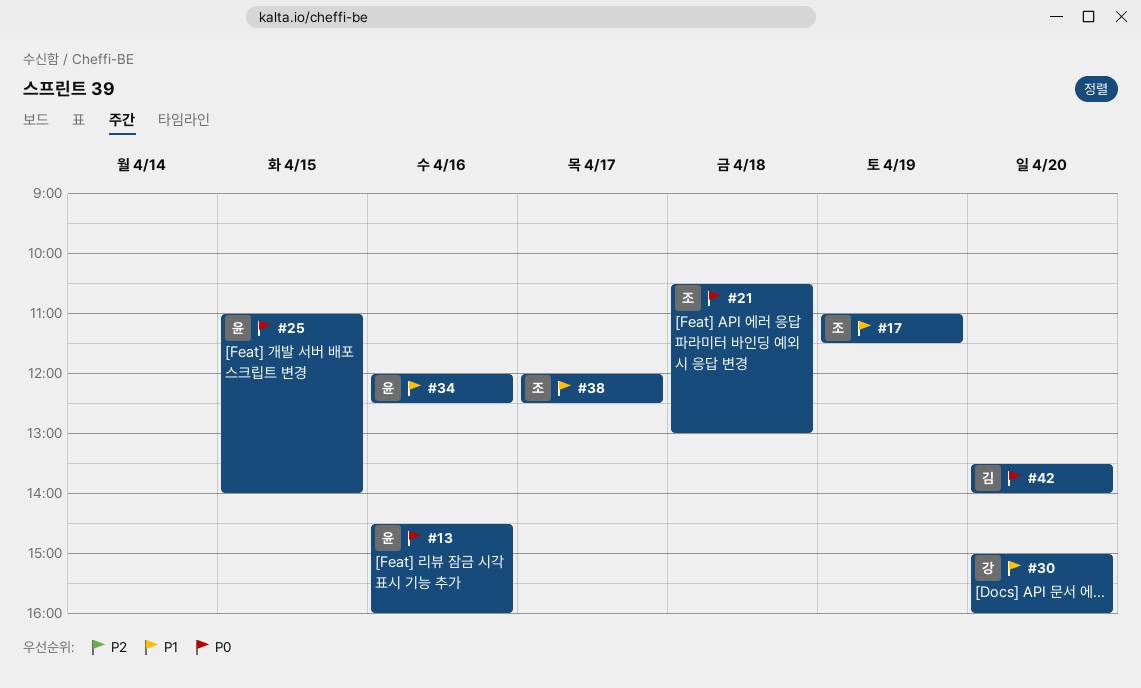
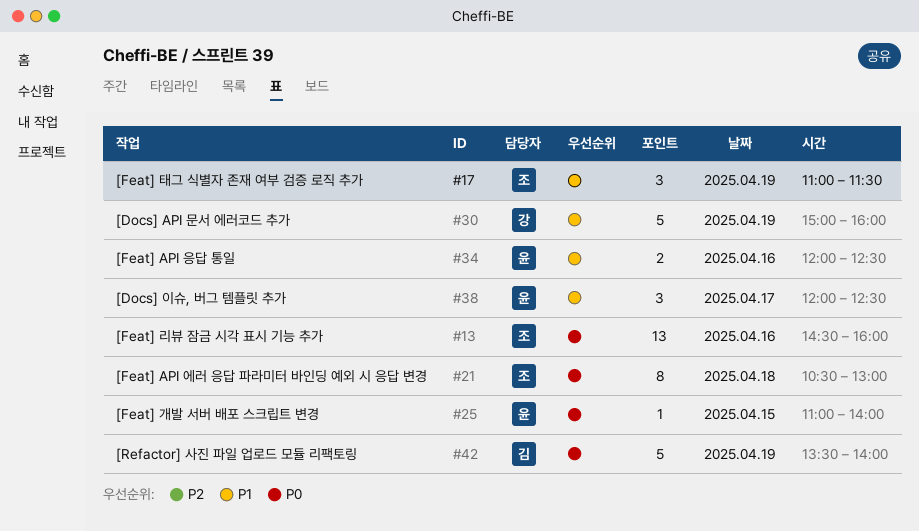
#13, owner: 윤 -> 조
#30, day: Apr 20 -> Apr 19
#38, owner: 조 -> 윤
#42, day: Apr 20 -> Apr 19

